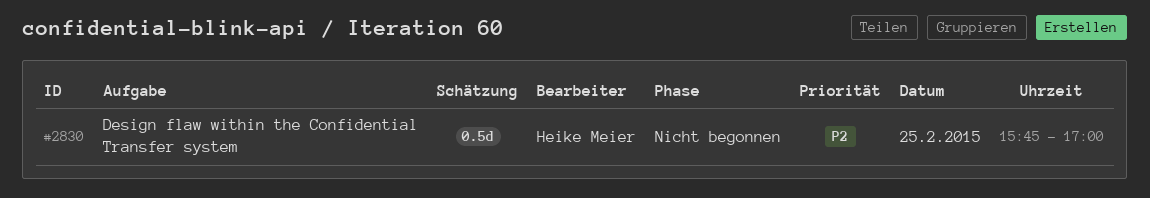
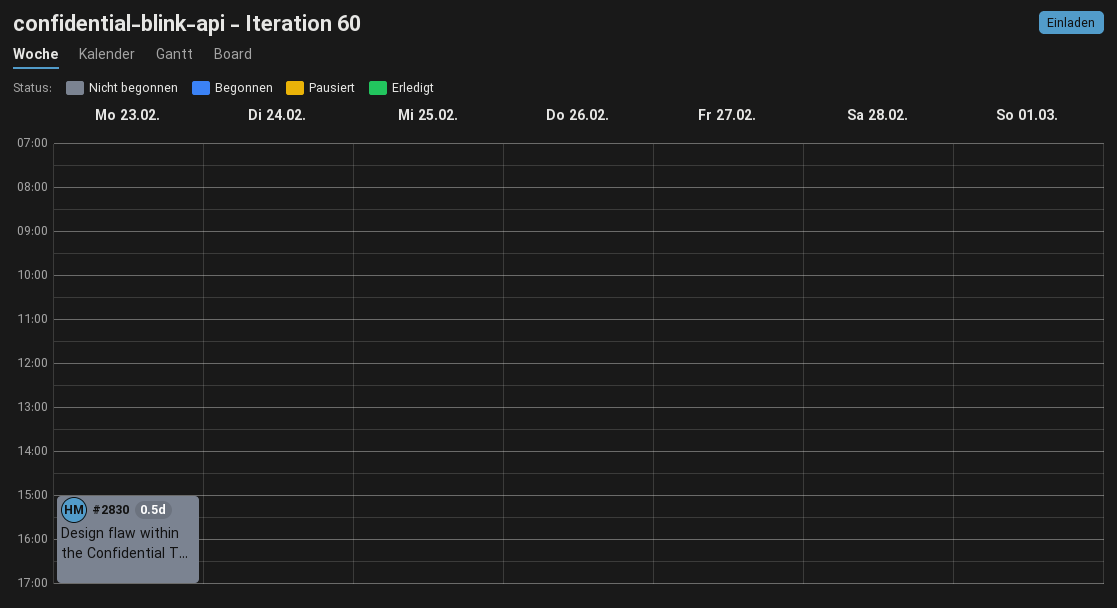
#2830, day: Feb 25 -> Feb 23
#2830, begins: 15:45 -> 15:00

